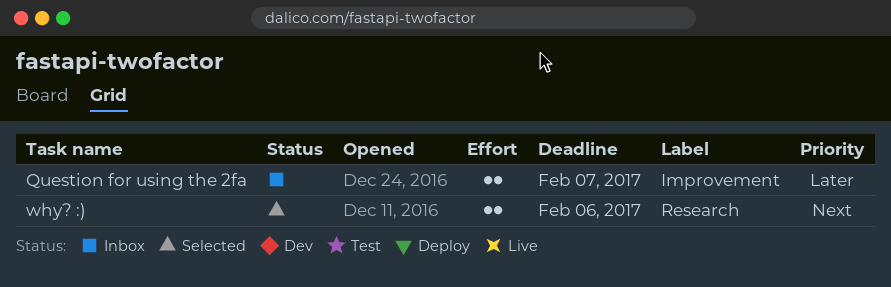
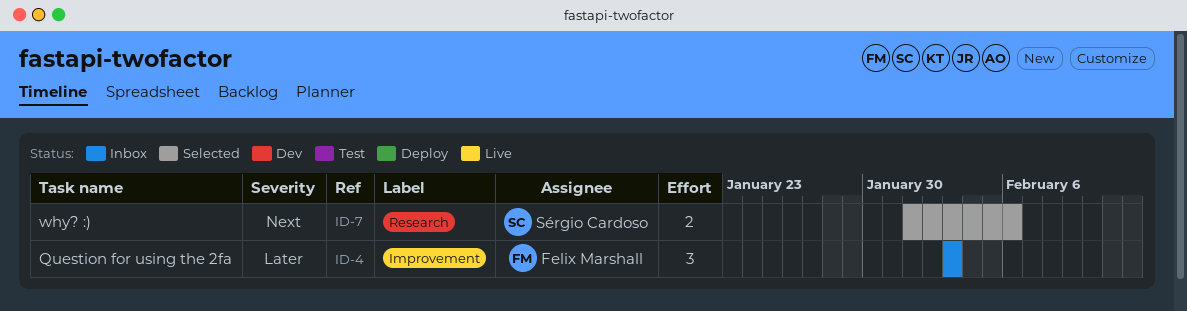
Question for using the 2fa, estimate: 2 -> 3
Question for using the 2fa, due: Feb 7 -> Feb 3

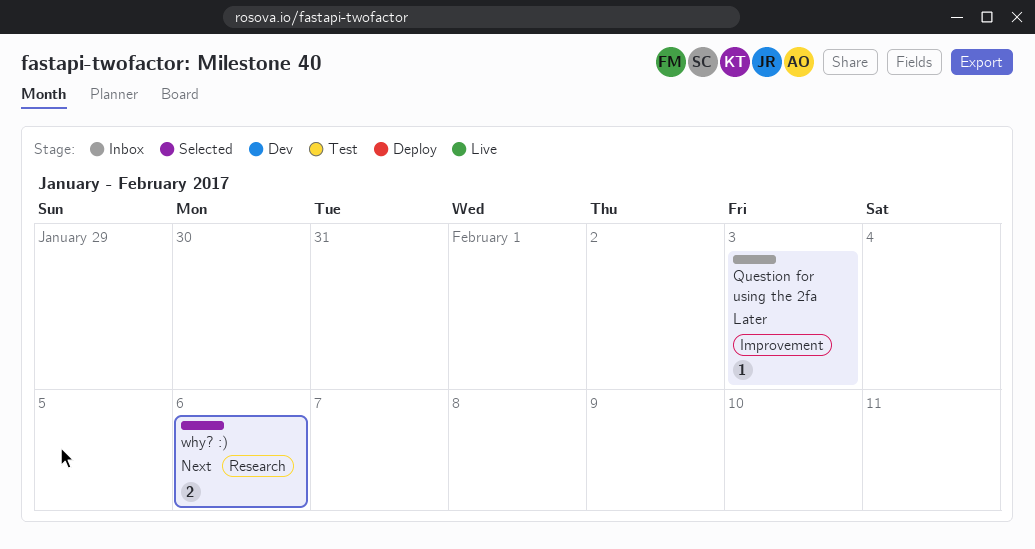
Question for using the 2fa, estimate: 3 -> 1

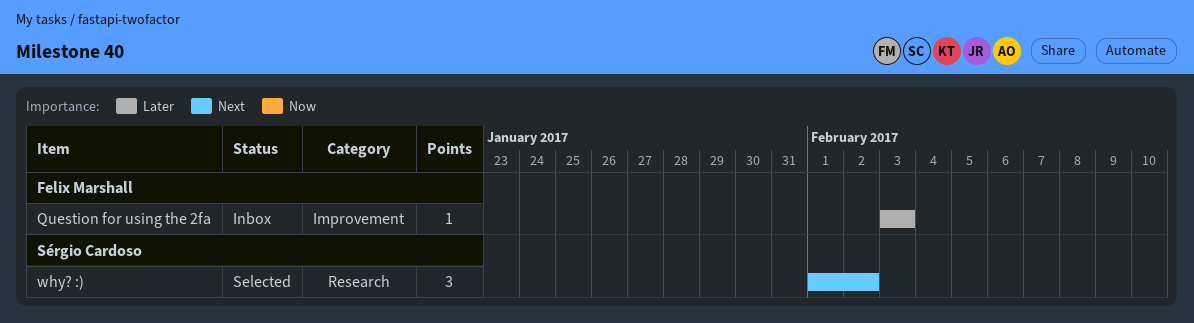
why? :), estimate: 2 -> 3
why? :), due: Feb 6 -> Feb 2

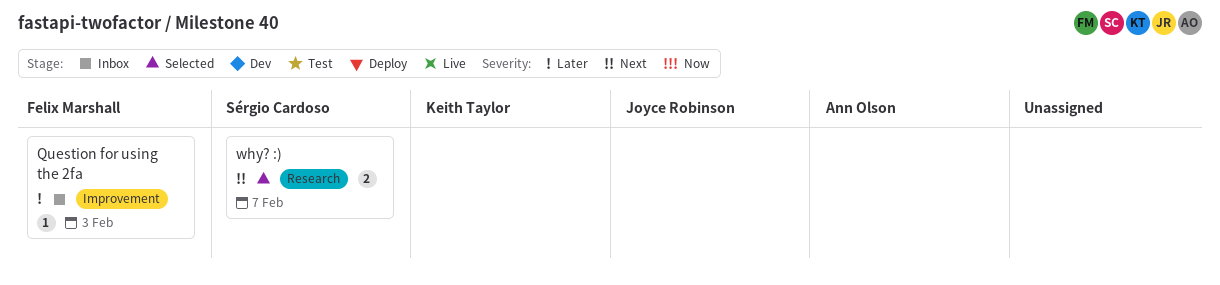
why? :), estimate: 3 -> 2
why? :), due: Feb 2 -> Feb 7

